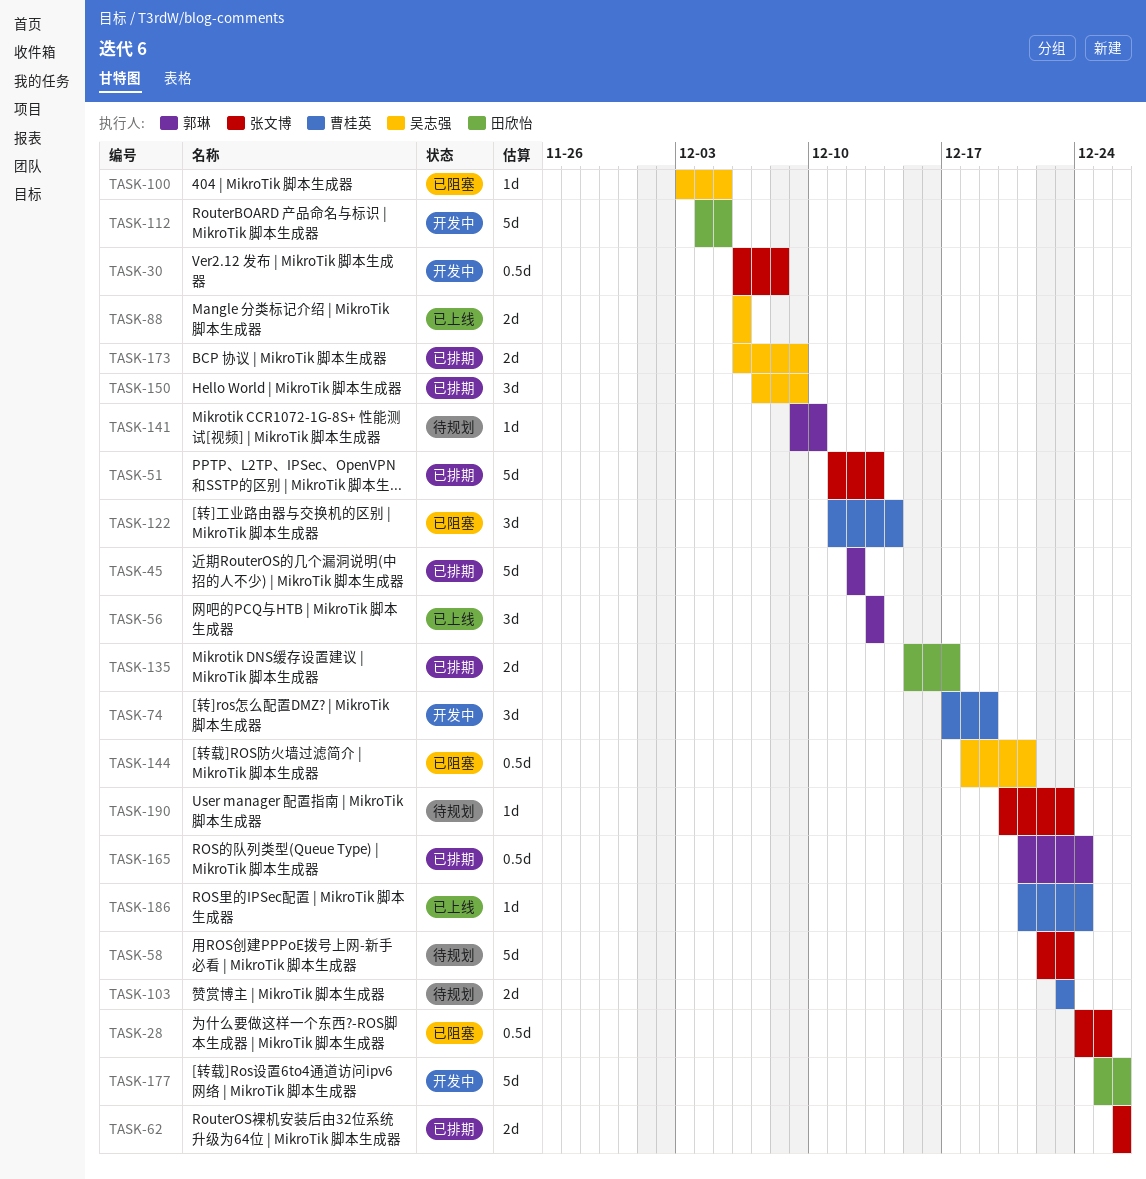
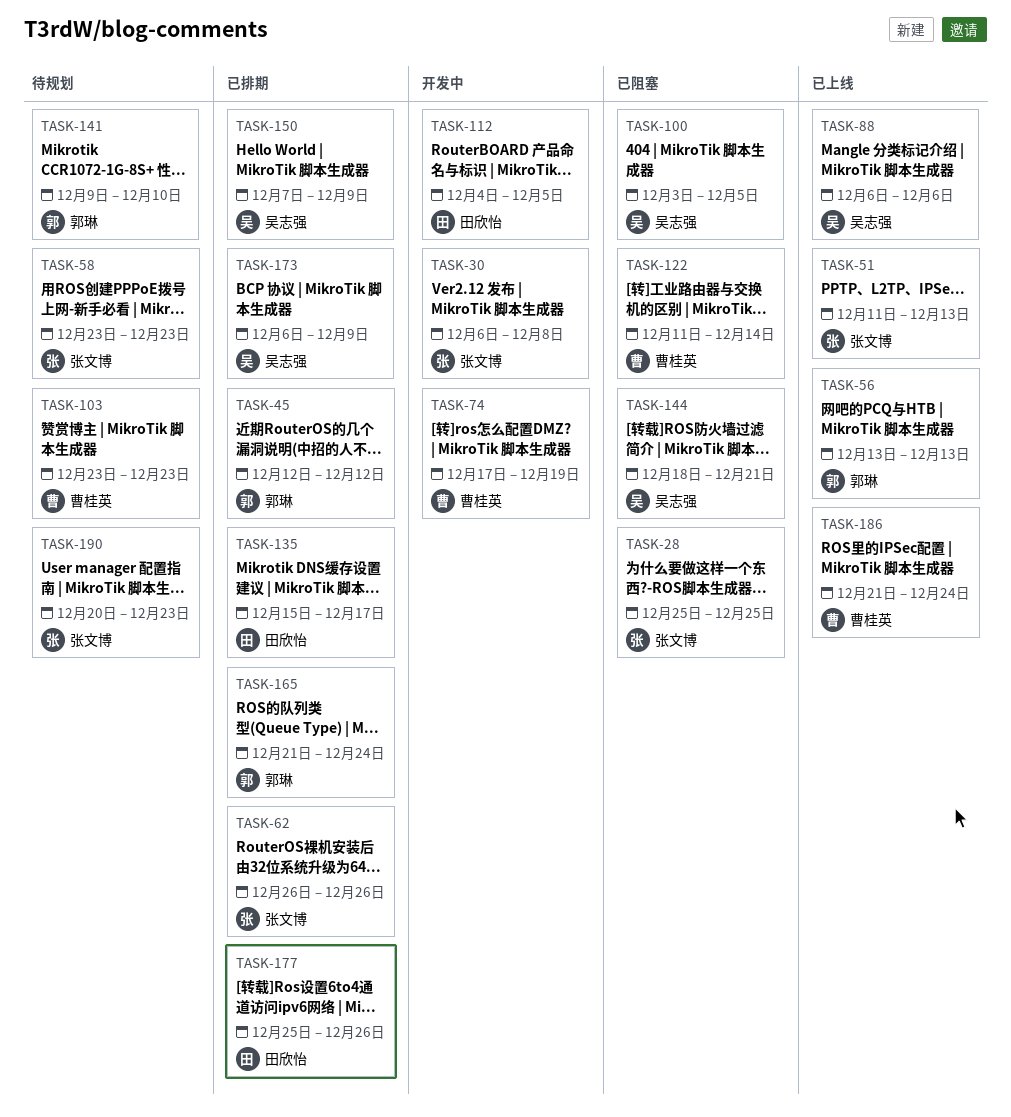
TASK-28, start: Dec 24 -> Dec 25
TASK-51, status: 已排期 -> 已上线
TASK-58, start: Dec 22 -> Dec 23
TASK-177, status: 开发中 -> 已排期

